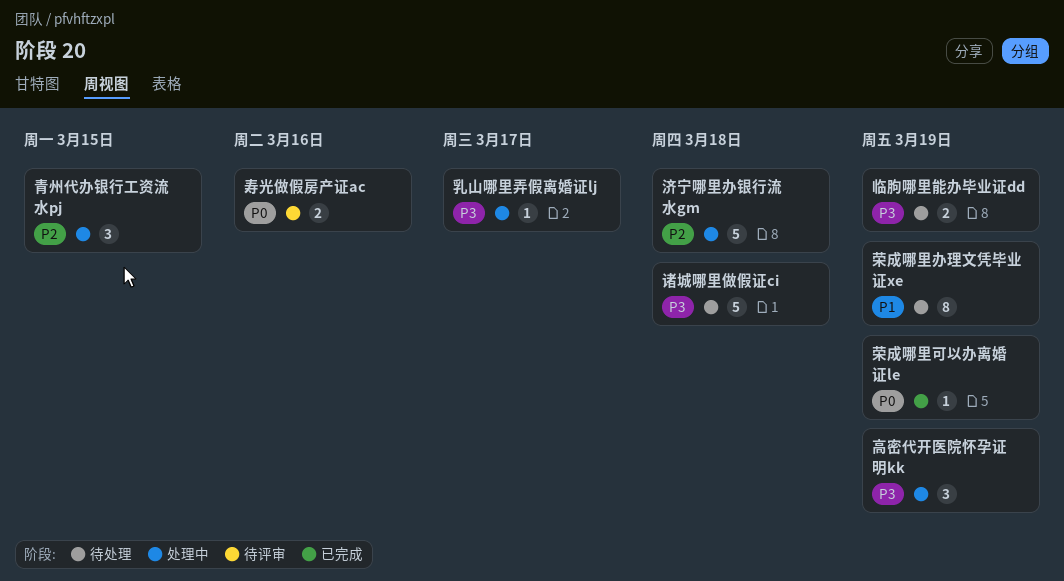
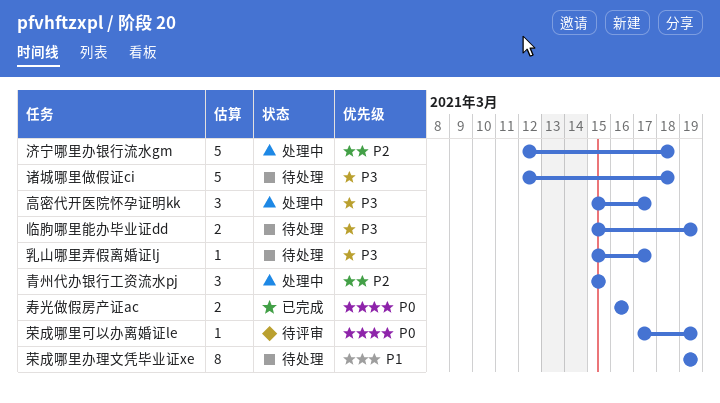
乳山哪里弄假离婚证lj, status: 处理中 -> 待处理
寿光做假房产证ac, status: 待评审 -> 已完成
荣成哪里可以办离婚证le, status: 已完成 -> 待评审
高密代开医院怀孕证明kk, due: Mar 19 -> Mar 17

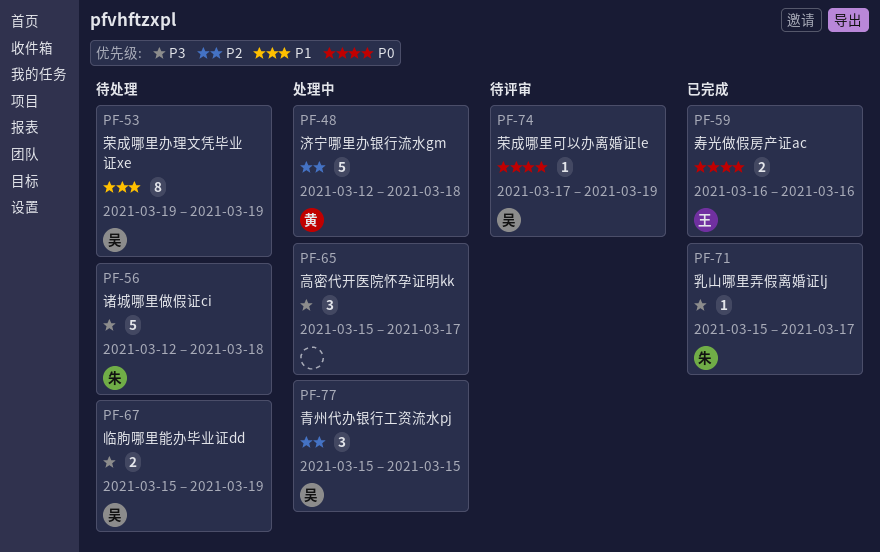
乳山哪里弄假离婚证lj, status: 待处理 -> 已完成

